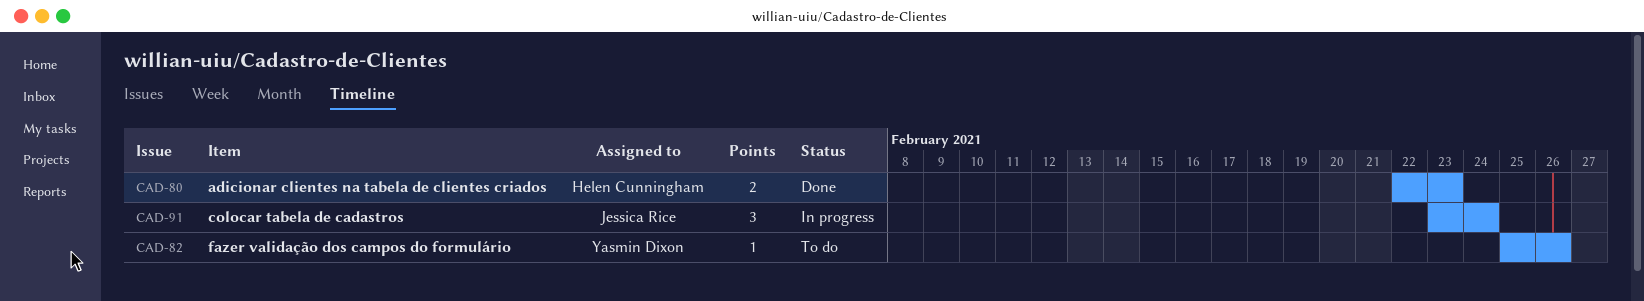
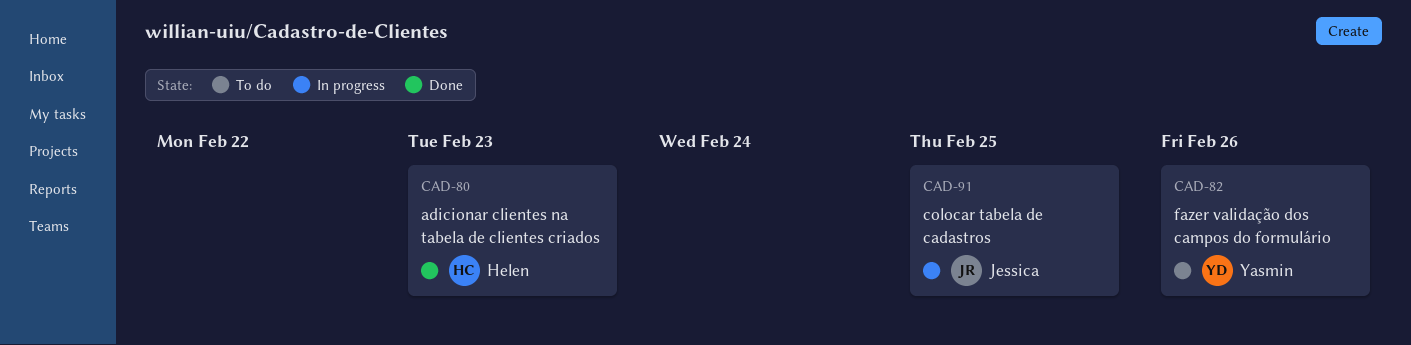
CAD-91, due: Feb 24 -> Feb 25

